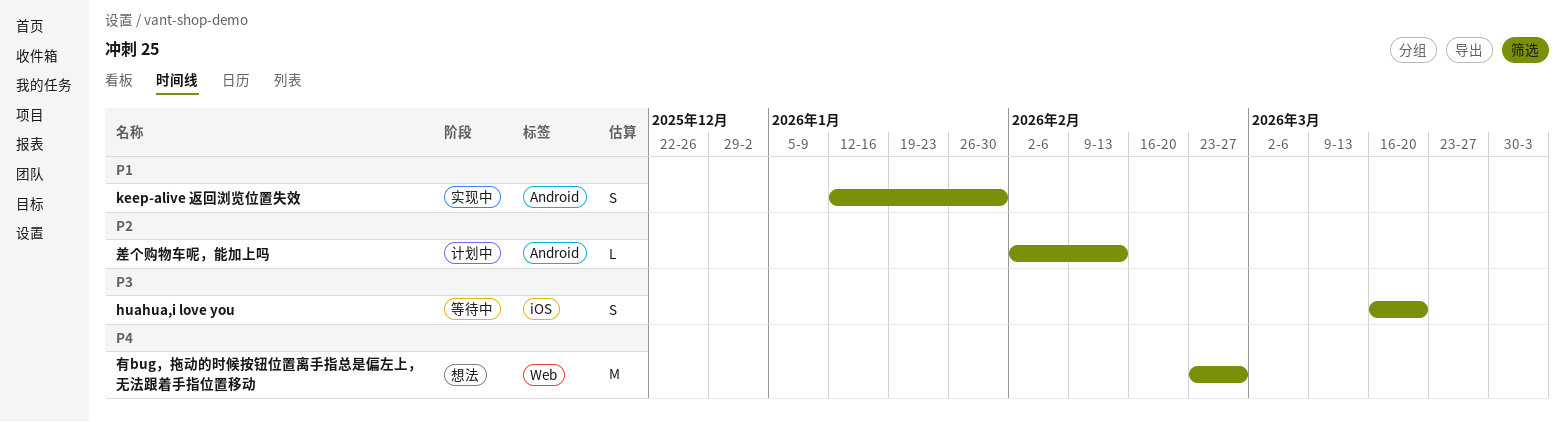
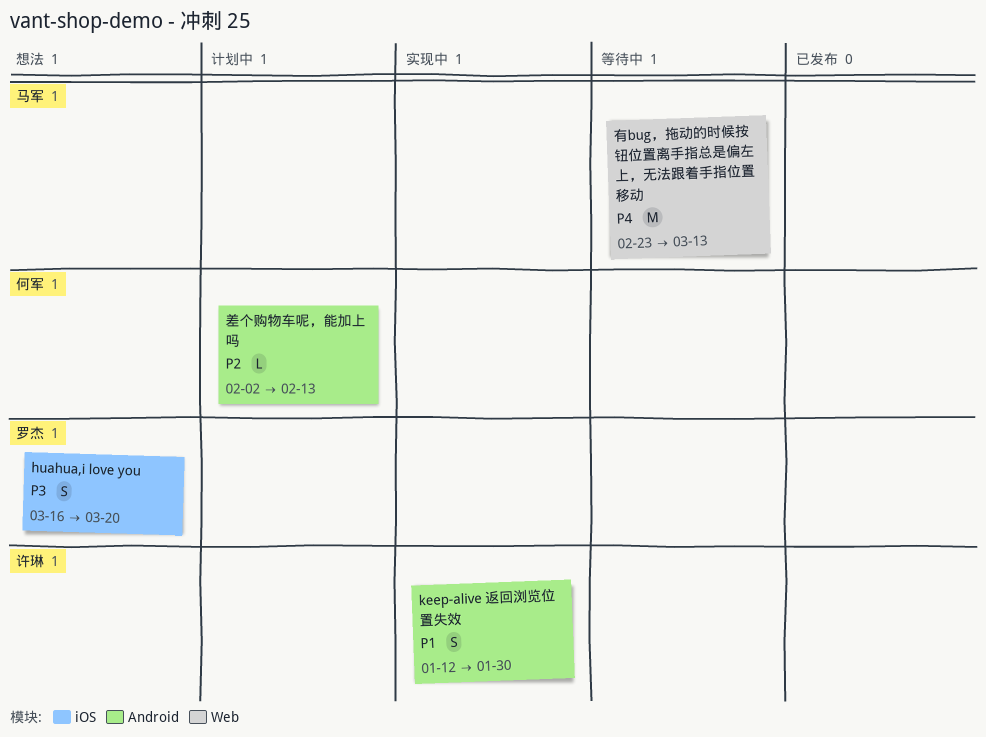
huahua,i love you, status: 等待中 -> 想法
有bug，拖动的时候按钮位置离手指总是偏左上，无法跟着手指位置移动, status: 想法 -> 等待中
有bug，拖动的时候按钮位置离手指总是偏左上，无法跟着手指位置移动, due: Feb 27 -> Mar 13

